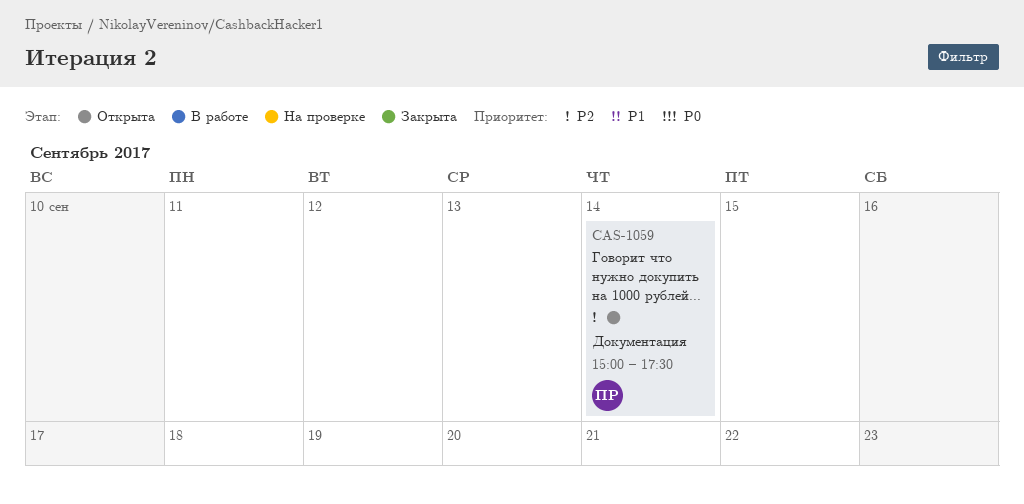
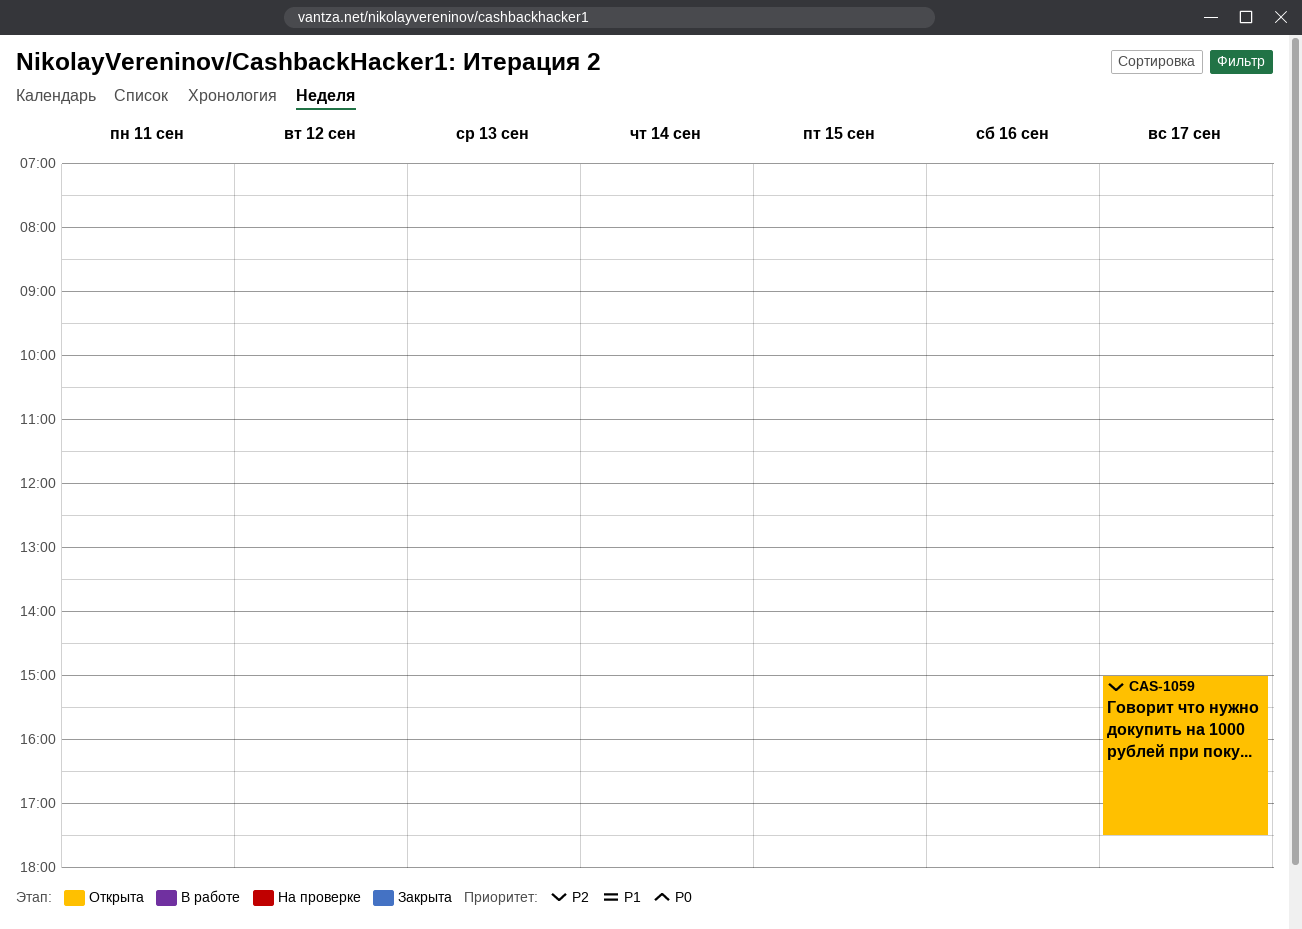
CAS-1059, day: Sep 14 -> Sep 17

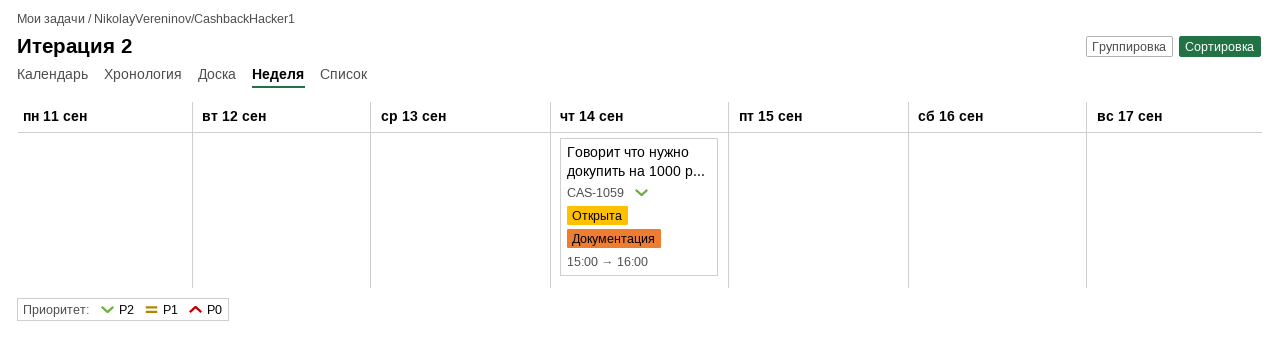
CAS-1059, day: Sep 17 -> Sep 14
CAS-1059, ends: 17:30 -> 16:00

